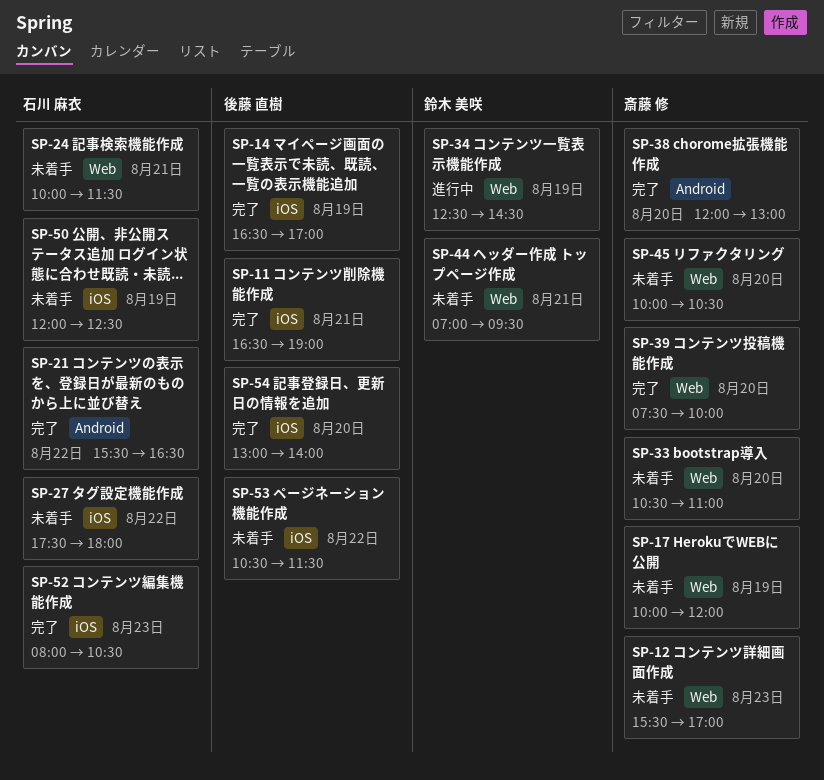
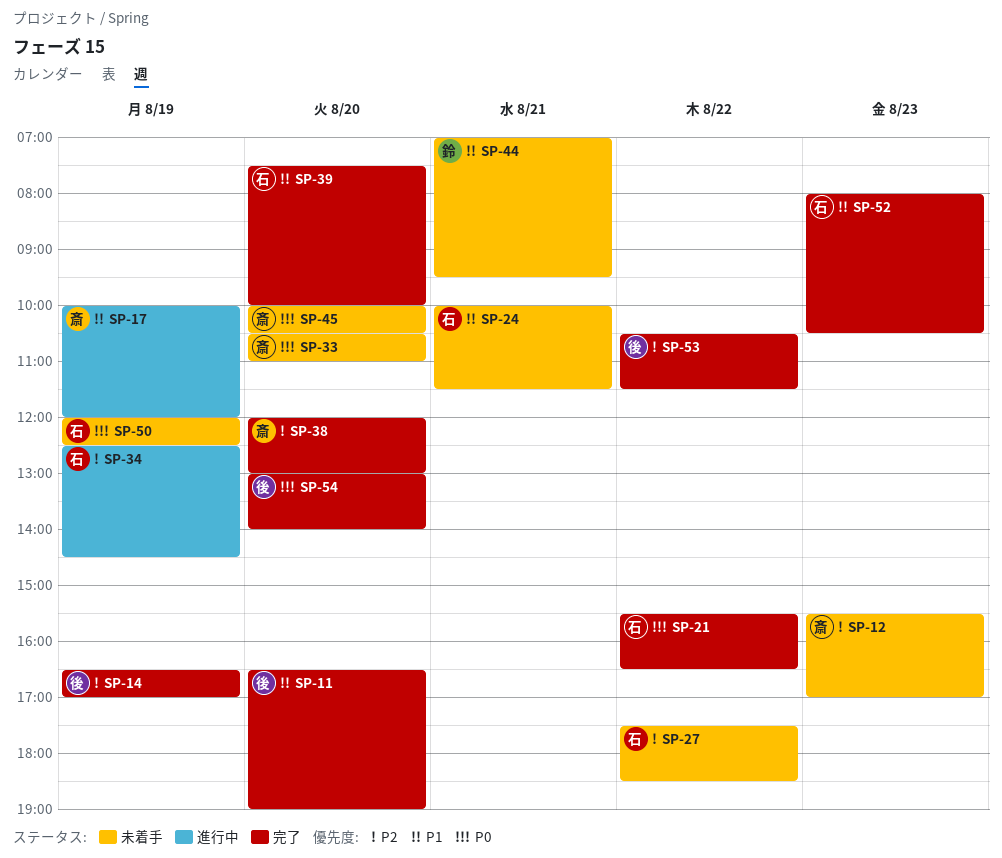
SP-11, day: Aug 21 -> Aug 20
SP-17, status: 未着手 -> 進行中
SP-27, ends: 18:00 -> 18:30
SP-34, owner: 鈴木 美咲 -> 石川 麻衣
SP-39, owner: 斎藤 修 -> 石川 麻衣
SP-53, status: 未着手 -> 完了

